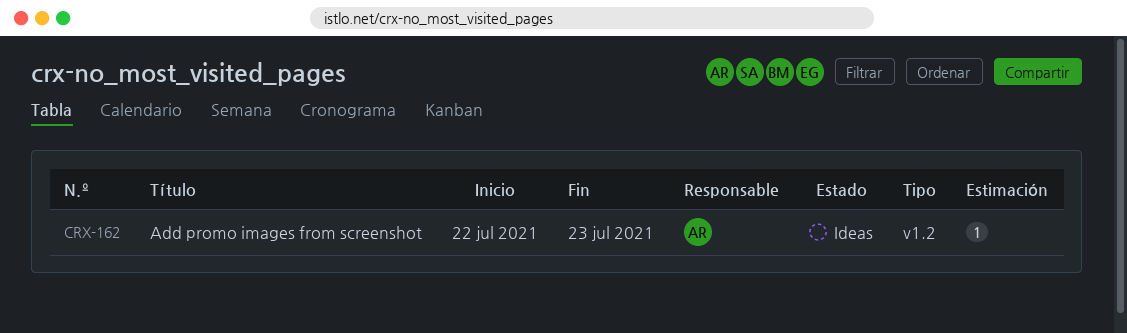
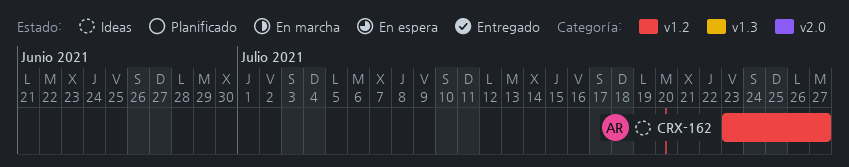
CRX-162, start: Jul 22 -> Jul 23
CRX-162, due: Jul 23 -> Jul 27

